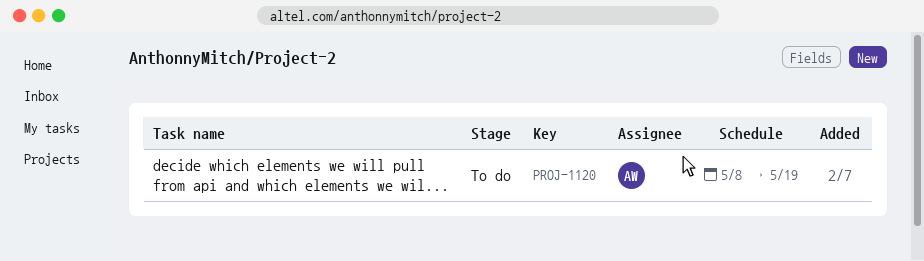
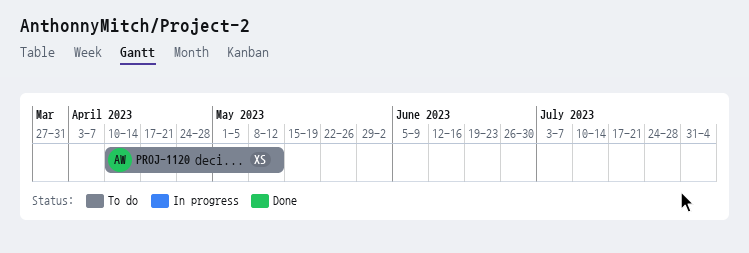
PROJ-1120, start: May 8 -> Apr 10
PROJ-1120, due: May 19 -> May 12

